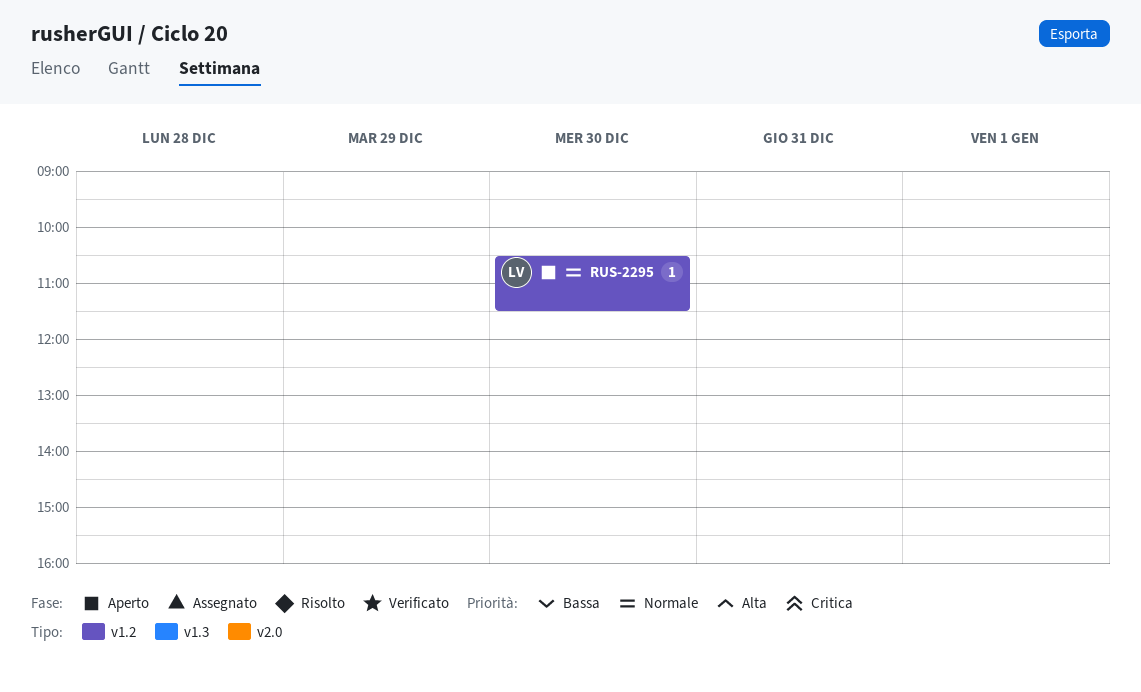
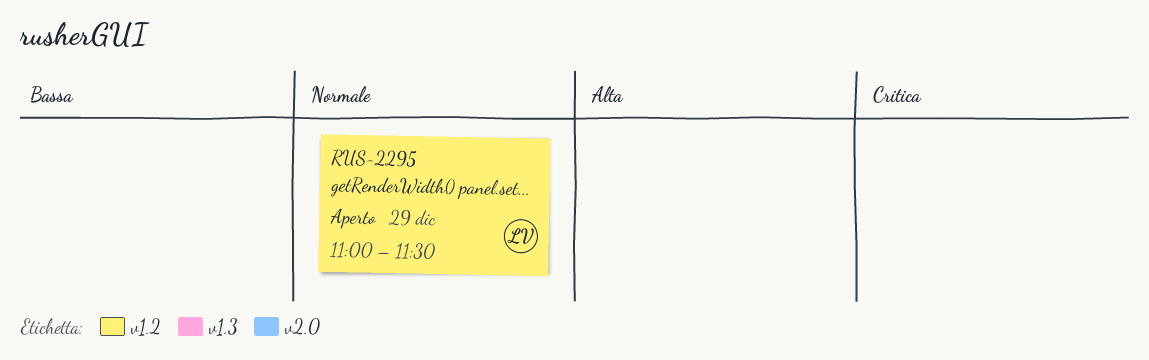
RUS-2295, day: Dec 30 -> Dec 29
RUS-2295, begins: 10:30 -> 11:00

